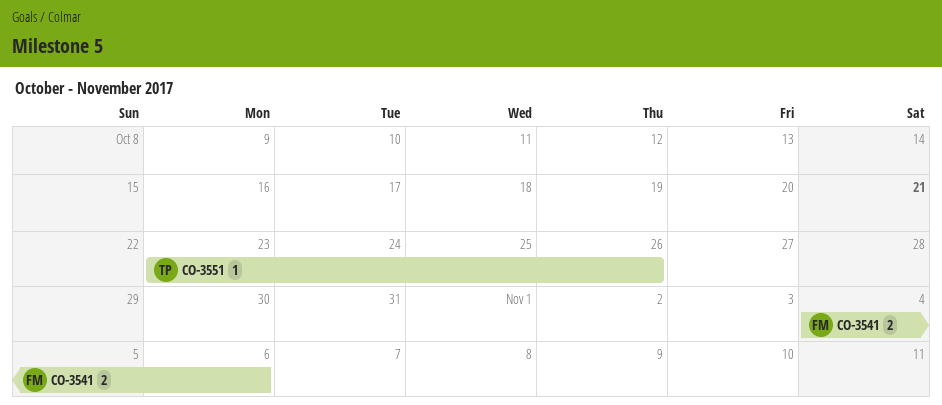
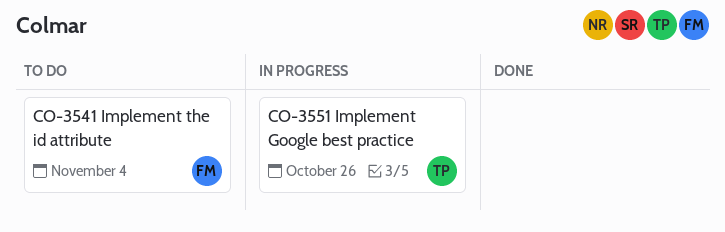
CO-3541, due: Nov 6 -> Nov 4

